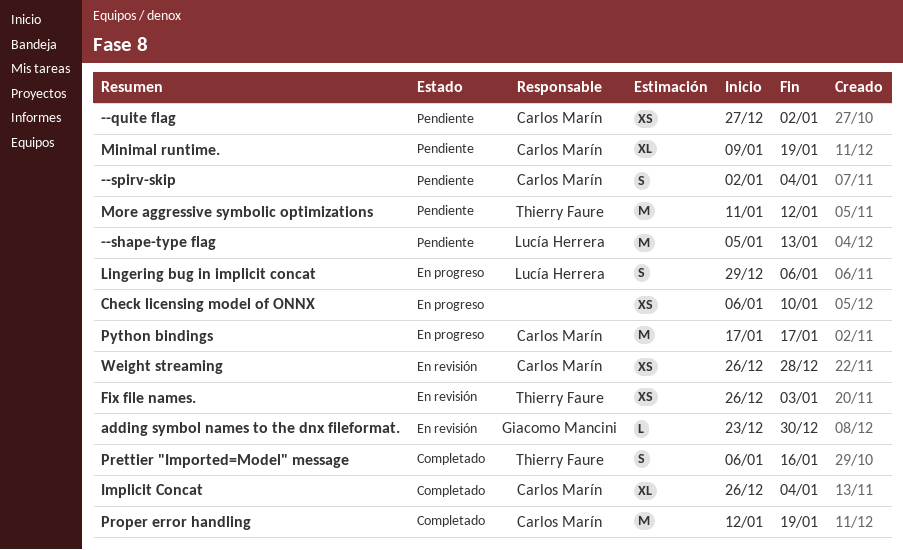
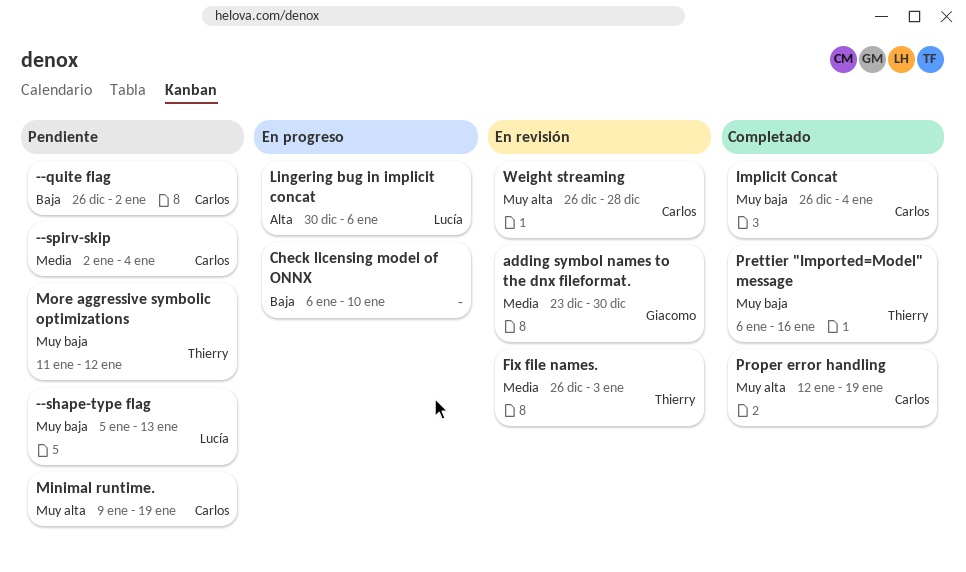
--quite flag, start: Dec 27 -> Dec 26
Lingering bug in implicit concat, start: Dec 29 -> Dec 30
Python bindings: present -> none

